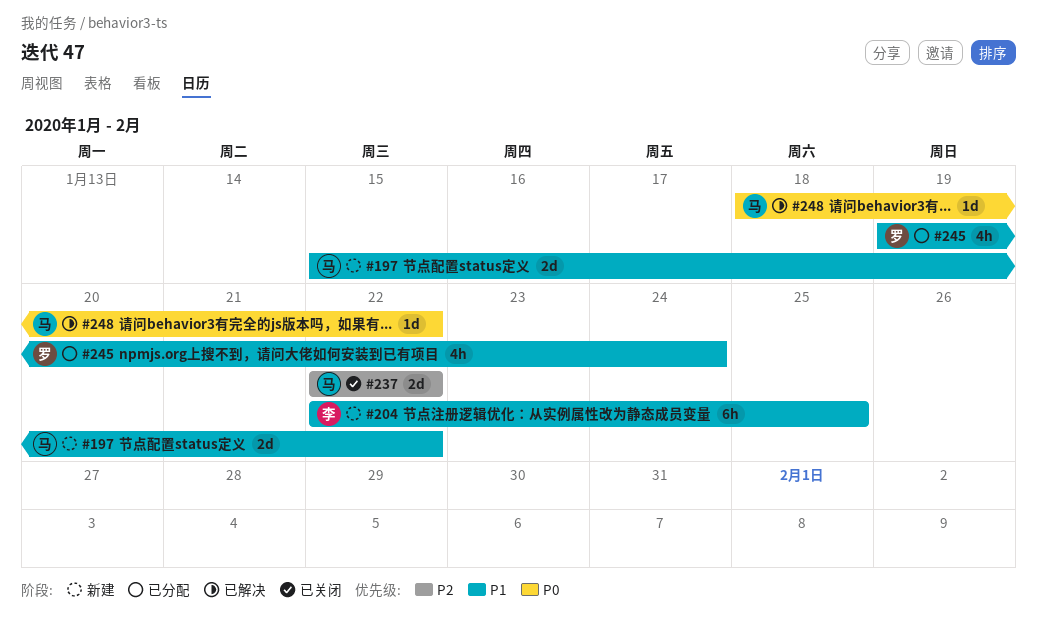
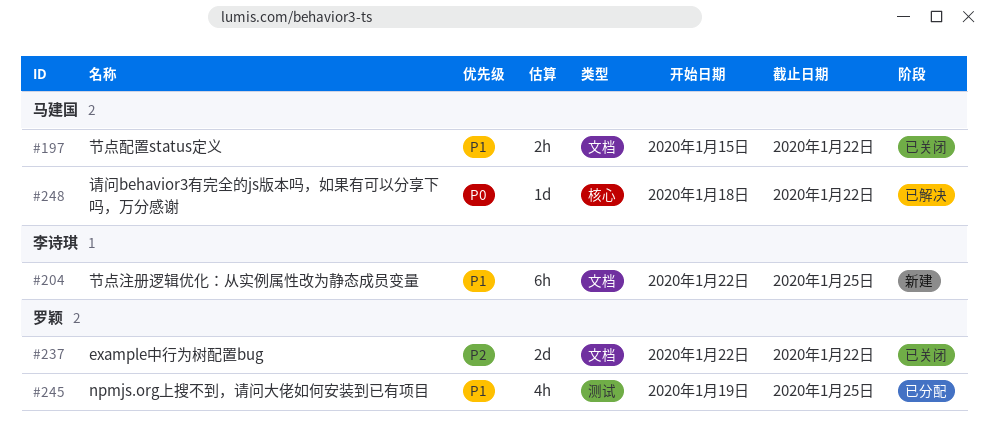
#197, status: 新建 -> 已关闭
#197, estimate: 2d -> 2h
#237, owner: 马建国 -> 罗颖
#245, due: Jan 24 -> Jan 25

